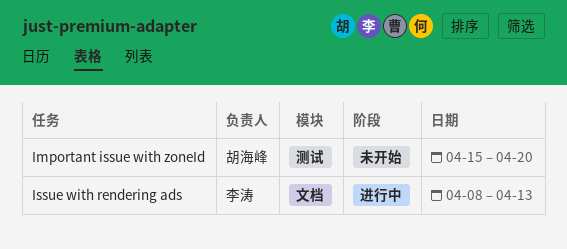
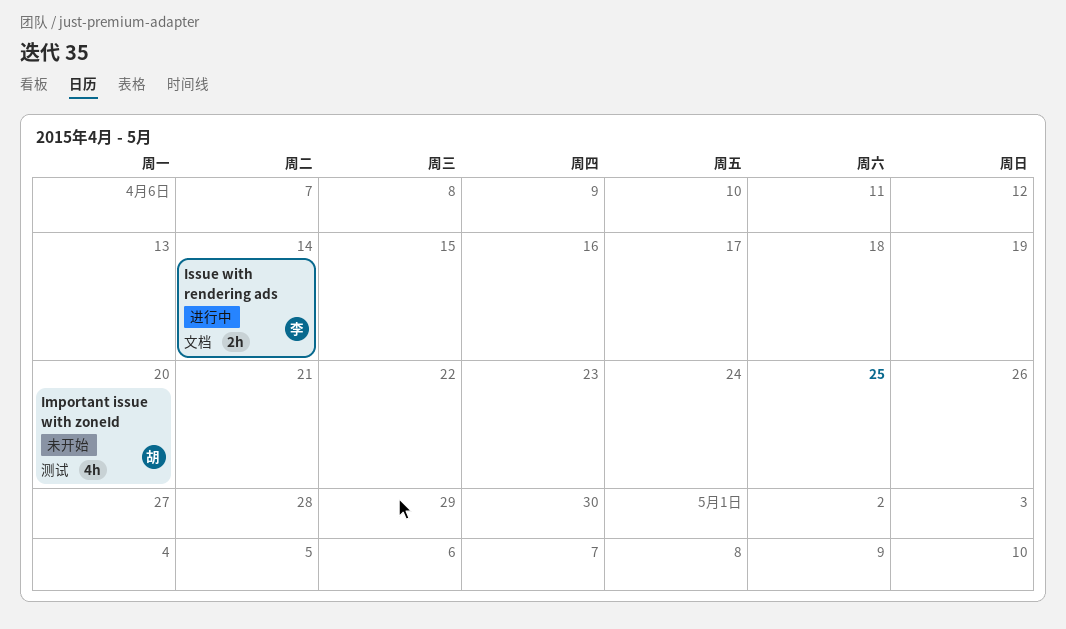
Issue with rendering ads, due: Apr 13 -> Apr 14

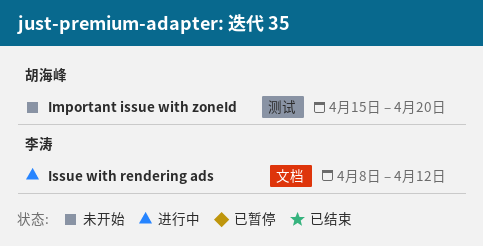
Issue with rendering ads, due: Apr 14 -> Apr 12

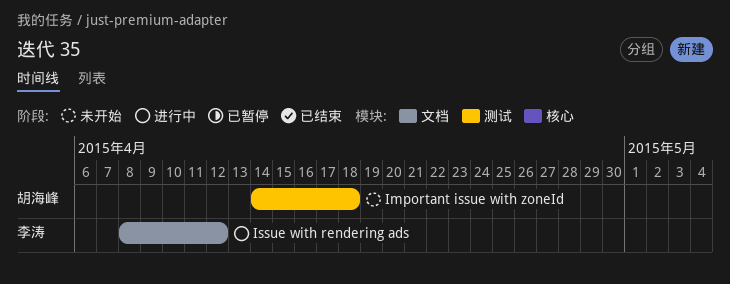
Important issue with zoneId, start: Apr 15 -> Apr 14
Important issue with zoneId, due: Apr 20 -> Apr 18

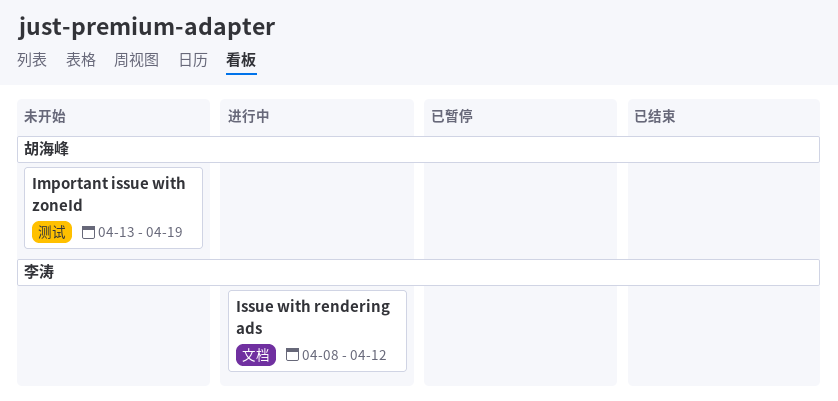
Important issue with zoneId, start: Apr 14 -> Apr 13
Important issue with zoneId, due: Apr 18 -> Apr 19

